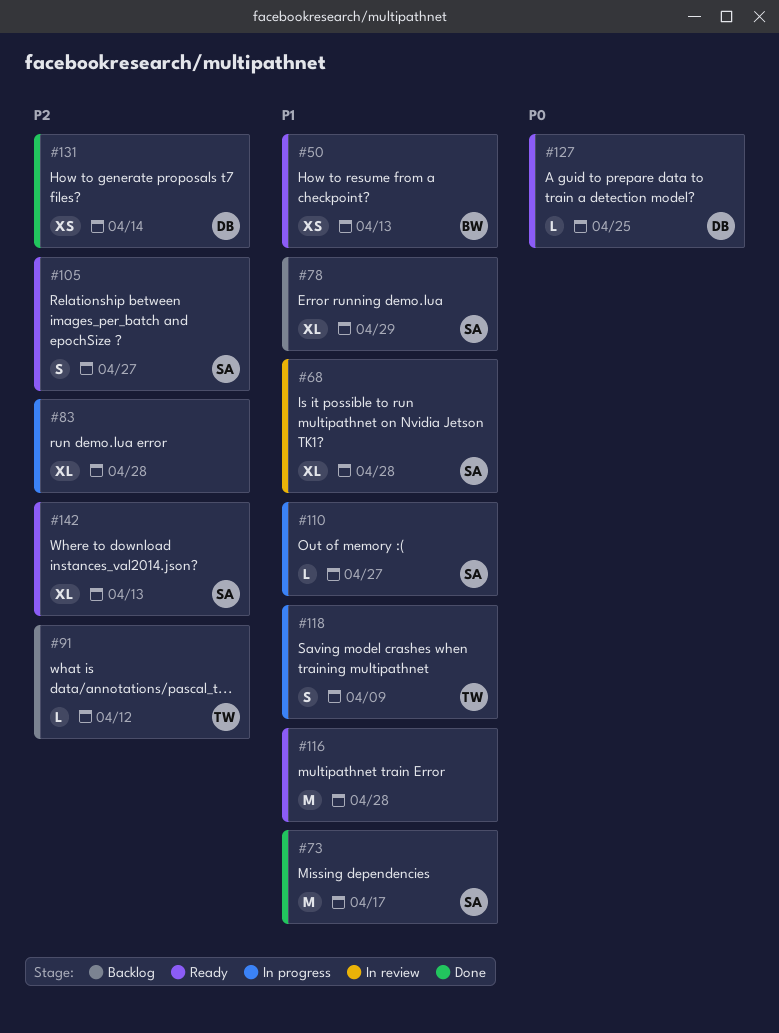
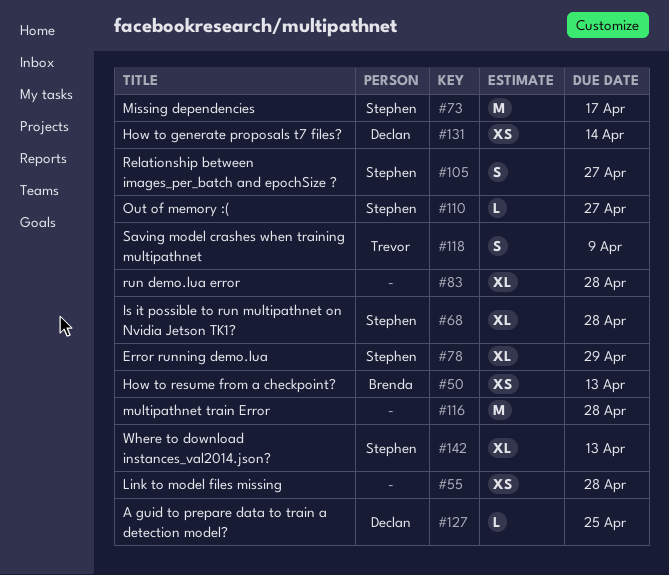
#55: none -> present
#91: present -> none

